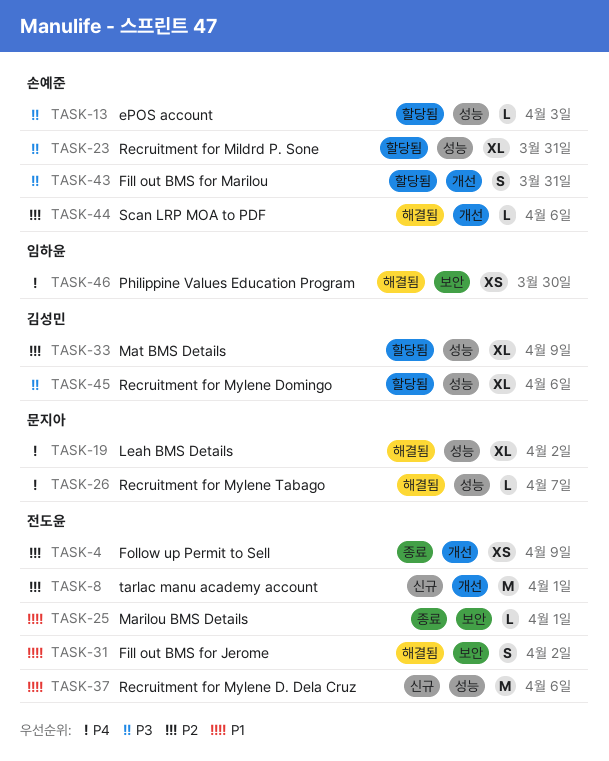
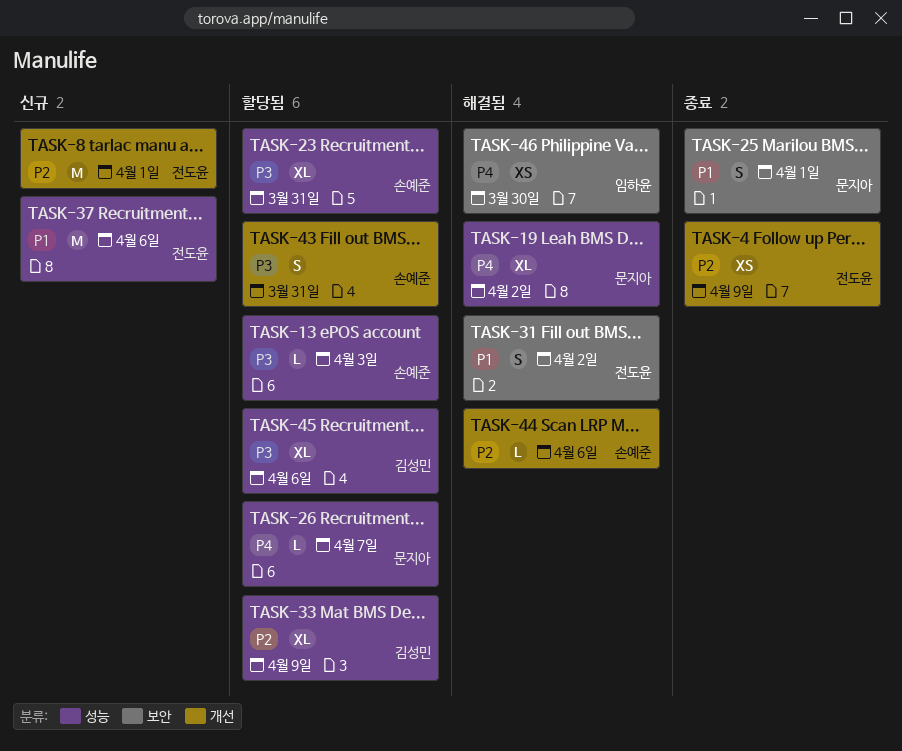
TASK-25, owner: 전도윤 -> 문지아
TASK-25, estimate: L -> S
TASK-26, status: 해결됨 -> 할당됨

